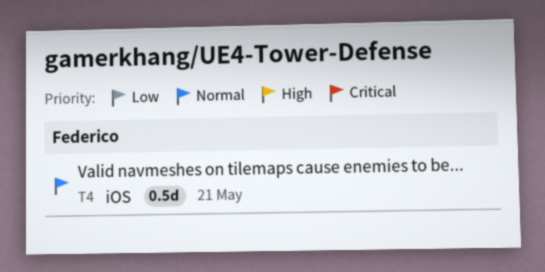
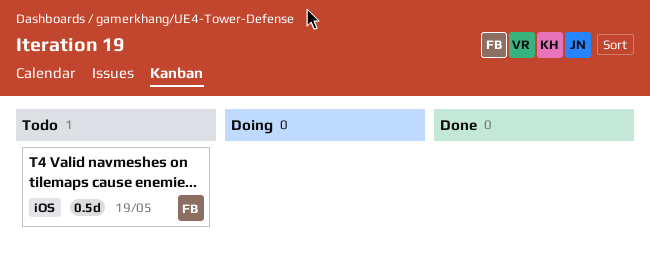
T4, due: May 21 -> May 19

